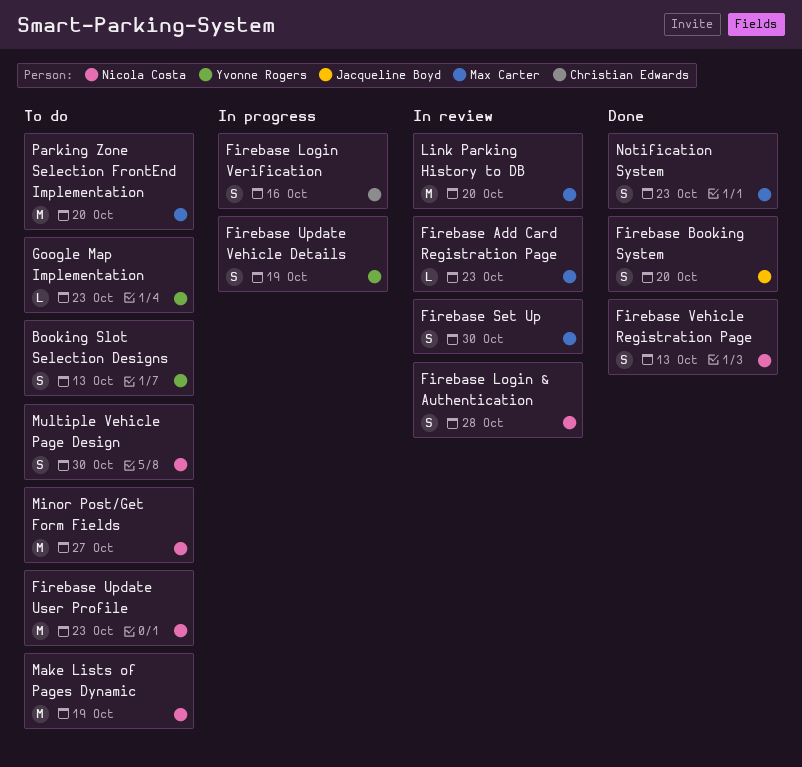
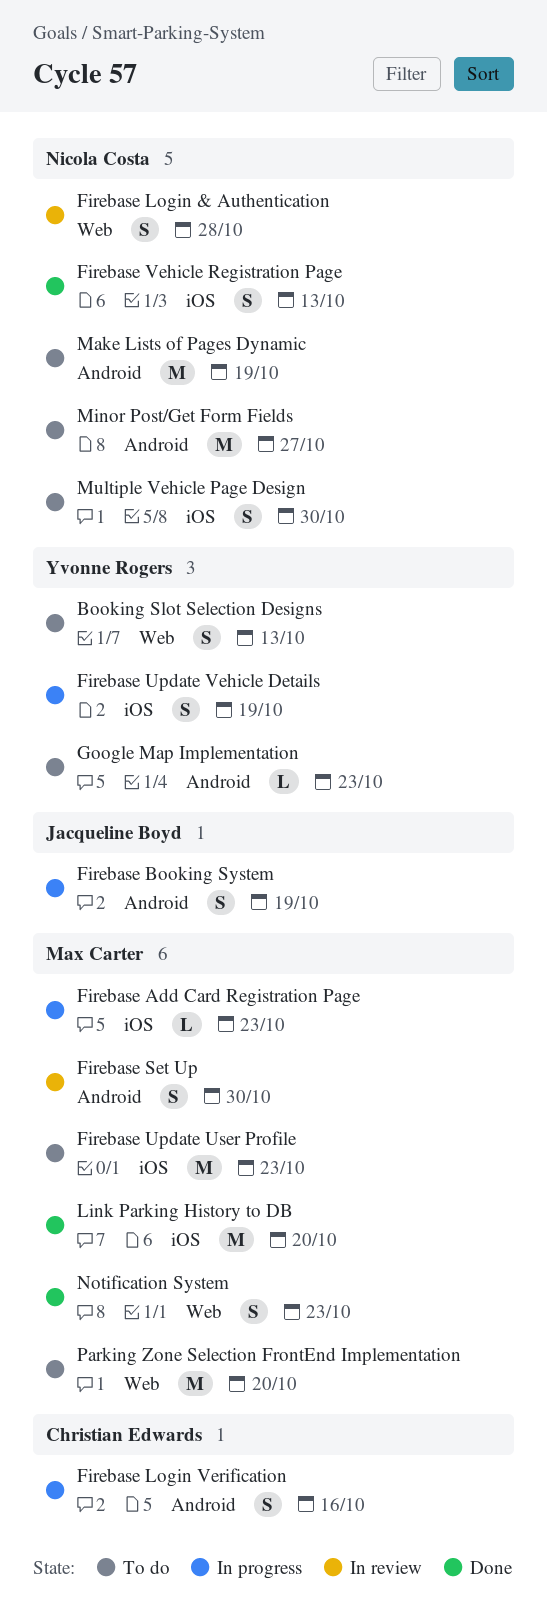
Firebase Add Card Registration Page, status: In review -> In progress
Firebase Booking System, status: Done -> In progress
Firebase Booking System, due: Oct 20 -> Oct 19
Firebase Update User Profile, owner: Nicola Costa -> Max Carter
Link Parking History to DB, status: In review -> Done

